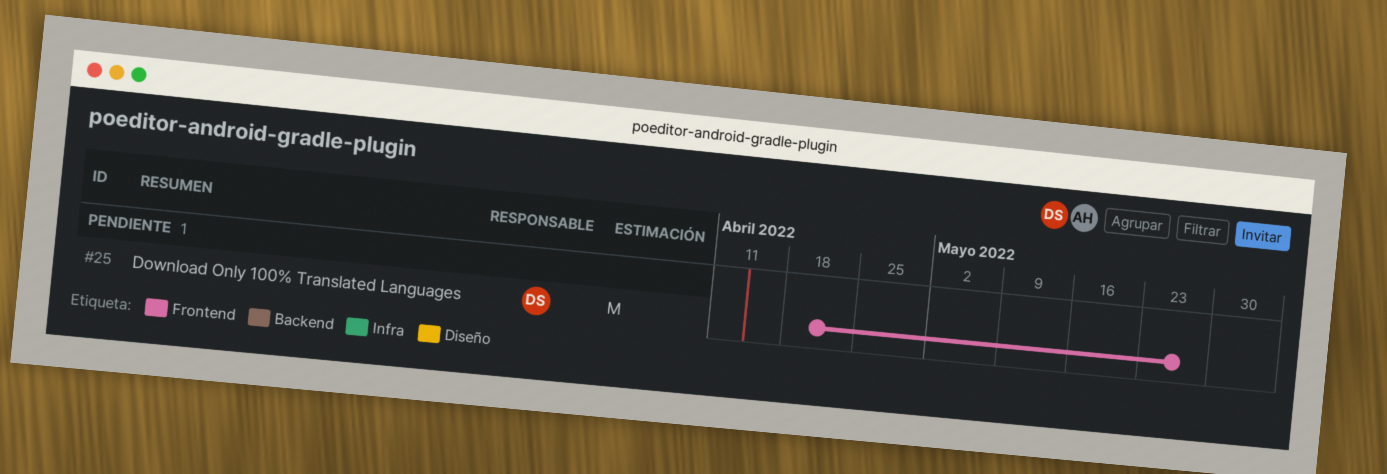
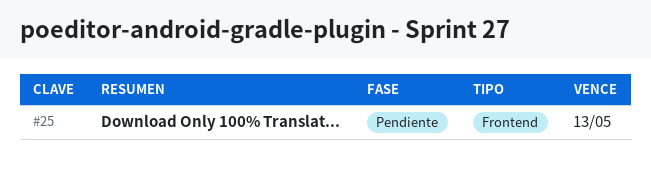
#25, due: May 27 -> May 13

